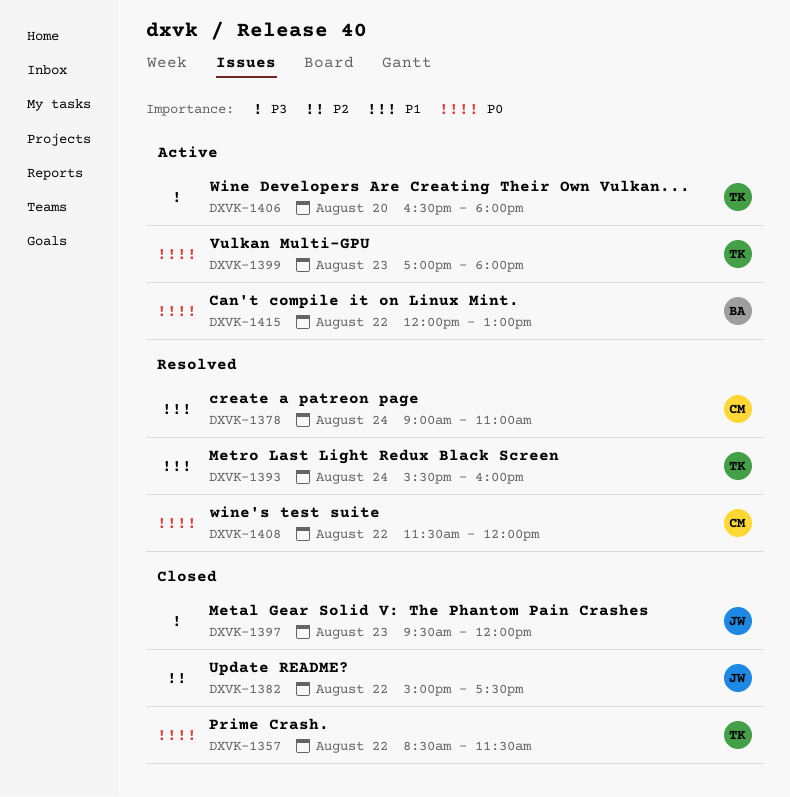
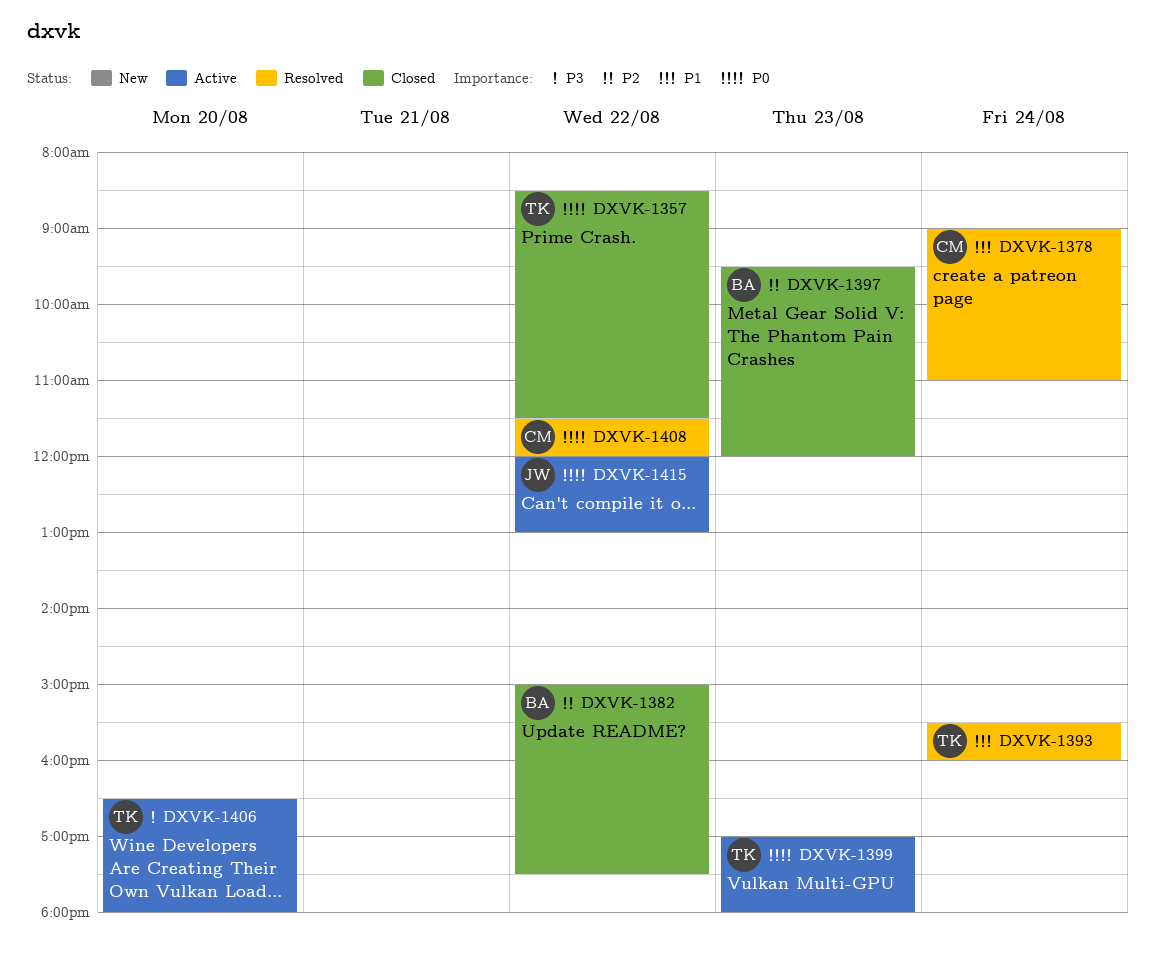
DXVK-1382, owner: JW -> BA
DXVK-1397, owner: JW -> BA
DXVK-1397, priority: P3 -> P2
DXVK-1415, owner: BA -> JW

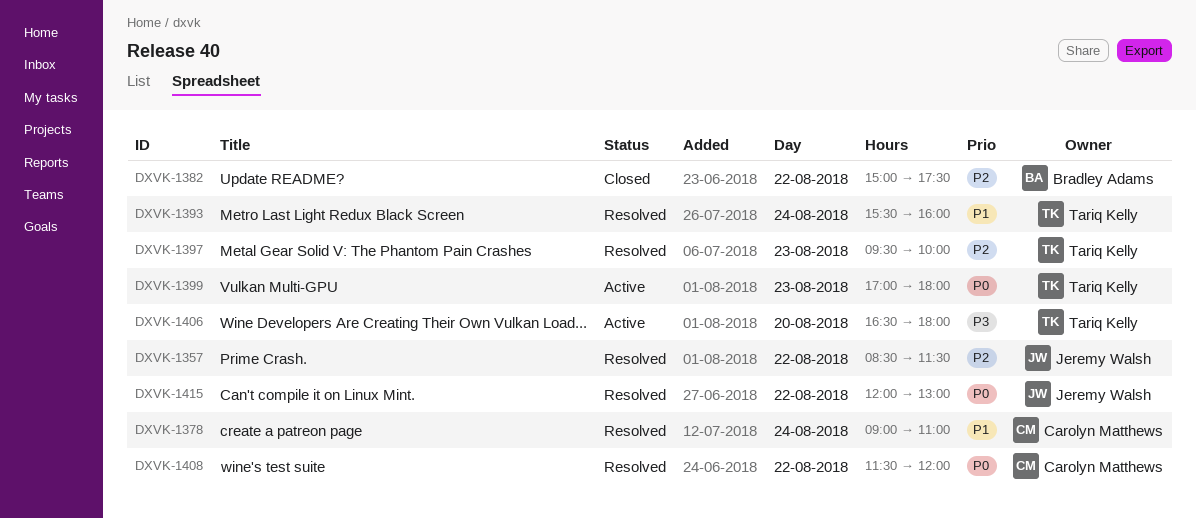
DXVK-1357, status: Closed -> Resolved
DXVK-1357, owner: Tariq Kelly -> Jeremy Walsh
DXVK-1357, priority: P0 -> P2
DXVK-1397, status: Closed -> Resolved
DXVK-1397, owner: Bradley Adams -> Tariq Kelly
DXVK-1397, ends: 12:00 -> 10:00
DXVK-1415, status: Active -> Resolved

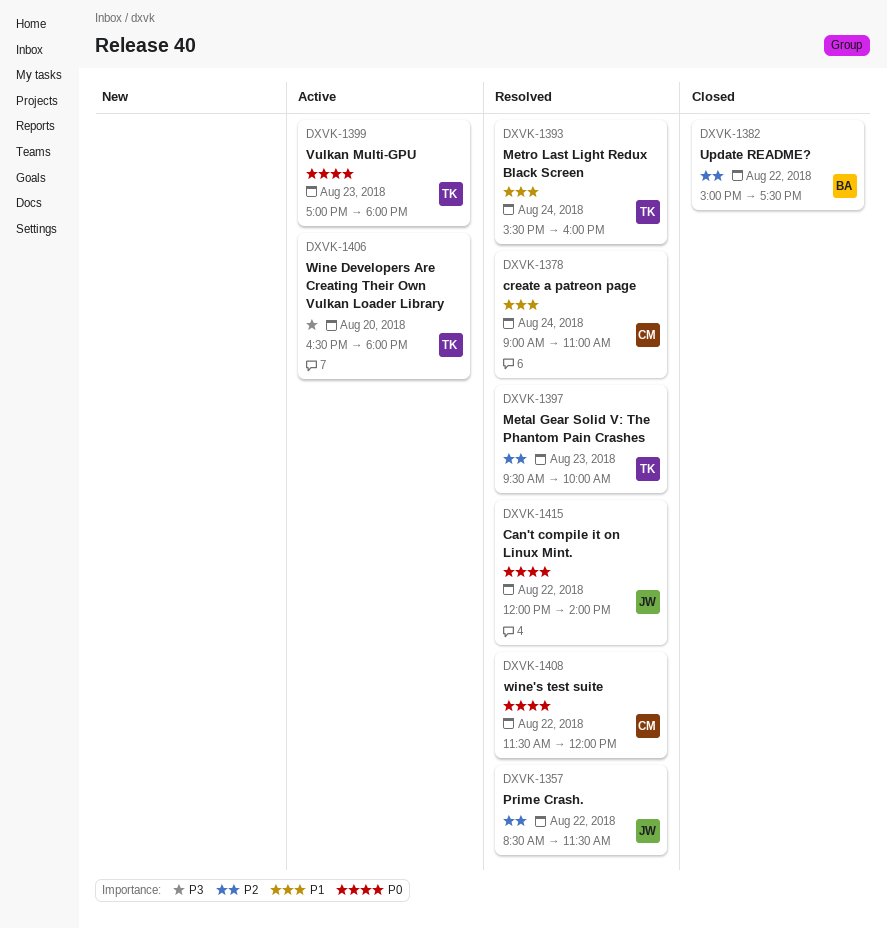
DXVK-1415, ends: 13:00 -> 14:00

